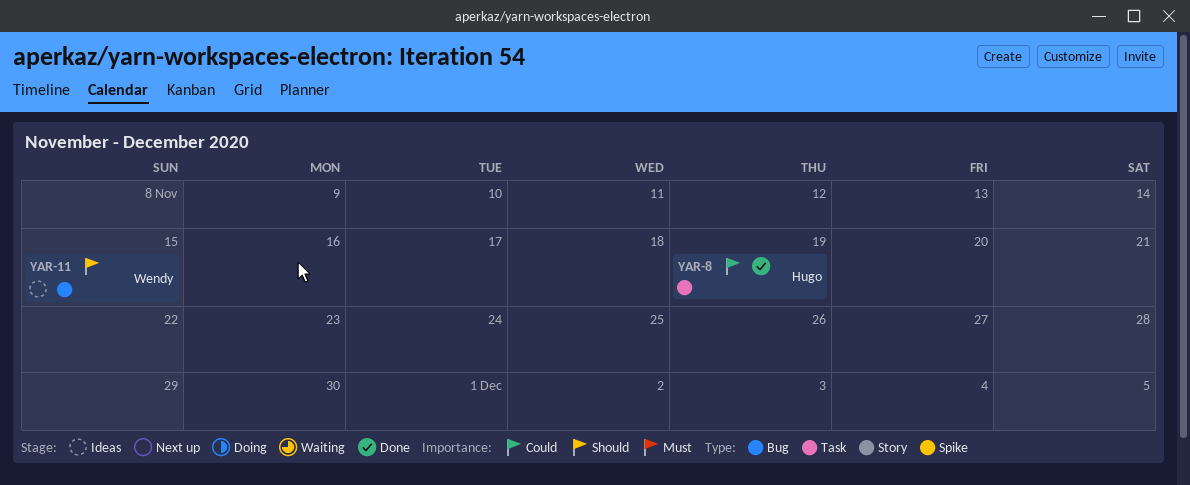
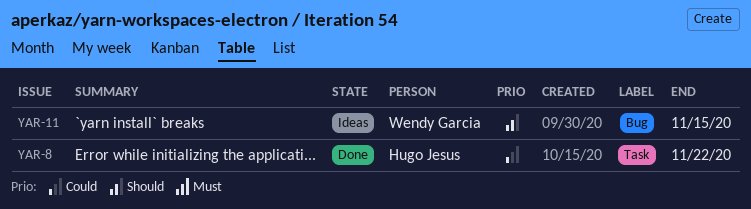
YAR-8, due: Nov 19 -> Nov 22

